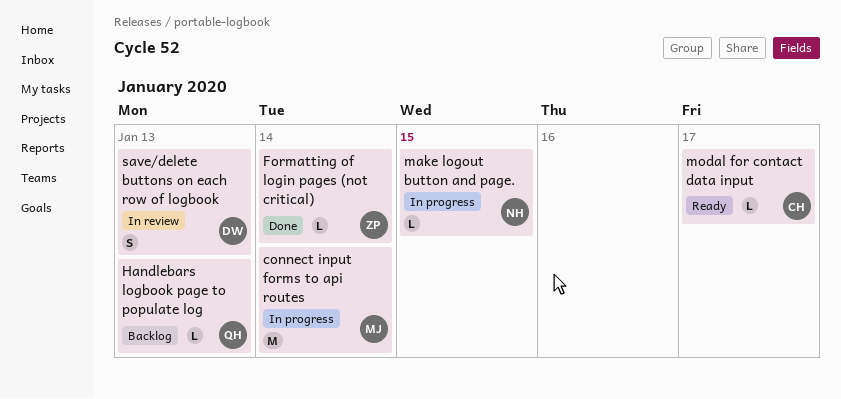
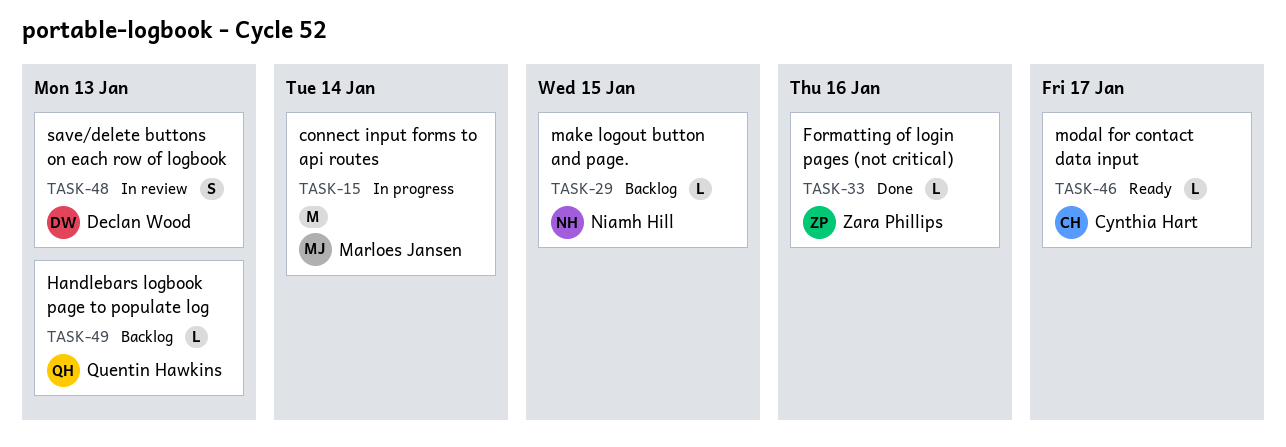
Formatting of login pages (not critical), due: Jan 14 -> Jan 16
make logout button and page., status: In progress -> Backlog

